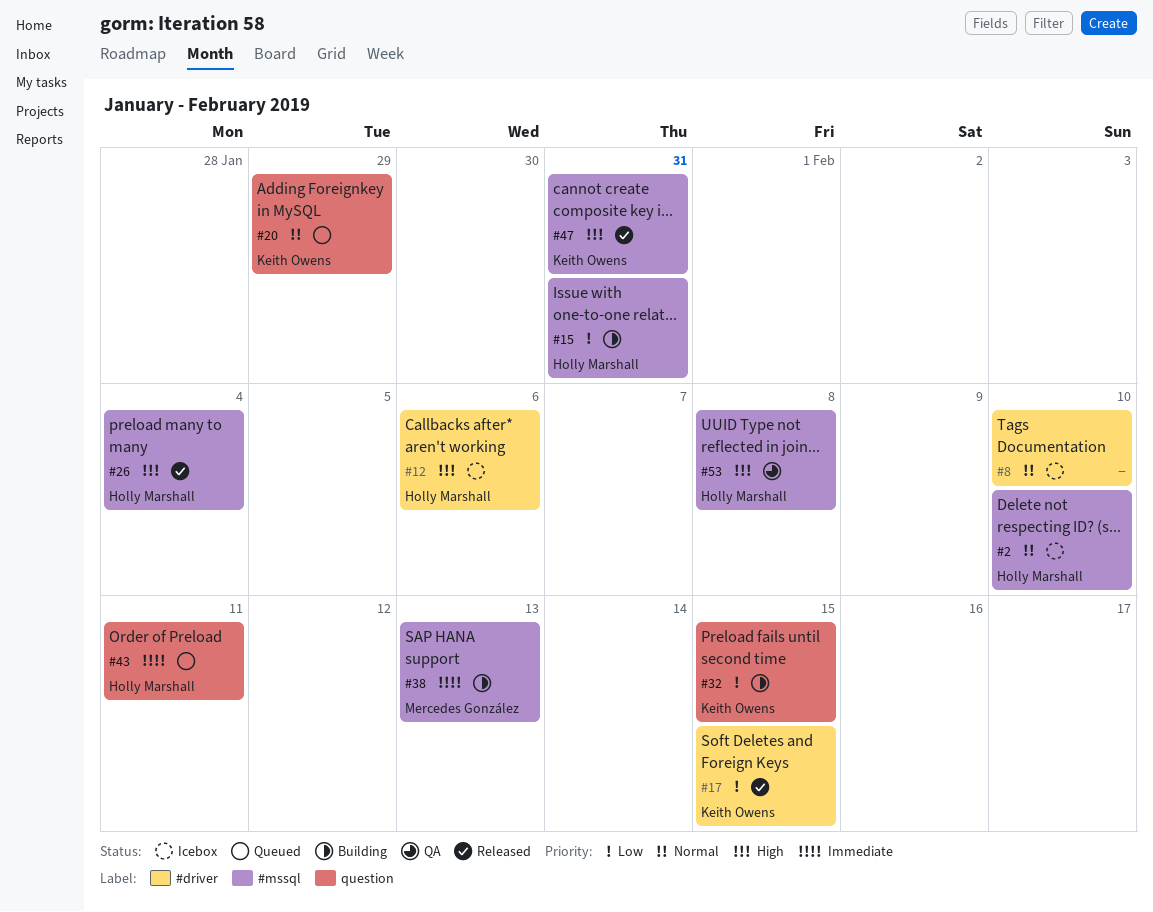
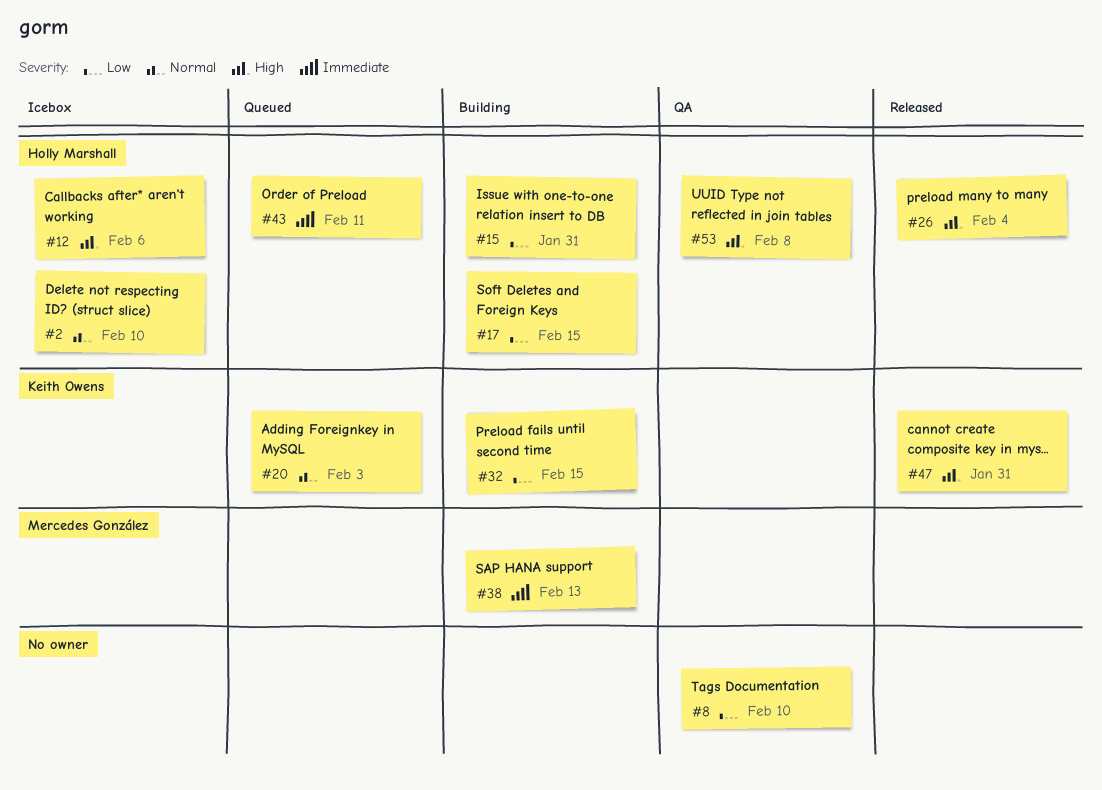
#8, status: Icebox -> QA
#8, priority: Normal -> Low
#17, status: Released -> Building
#17, owner: Keith Owens -> Holly Marshall
#20, due: Jan 29 -> Feb 3

